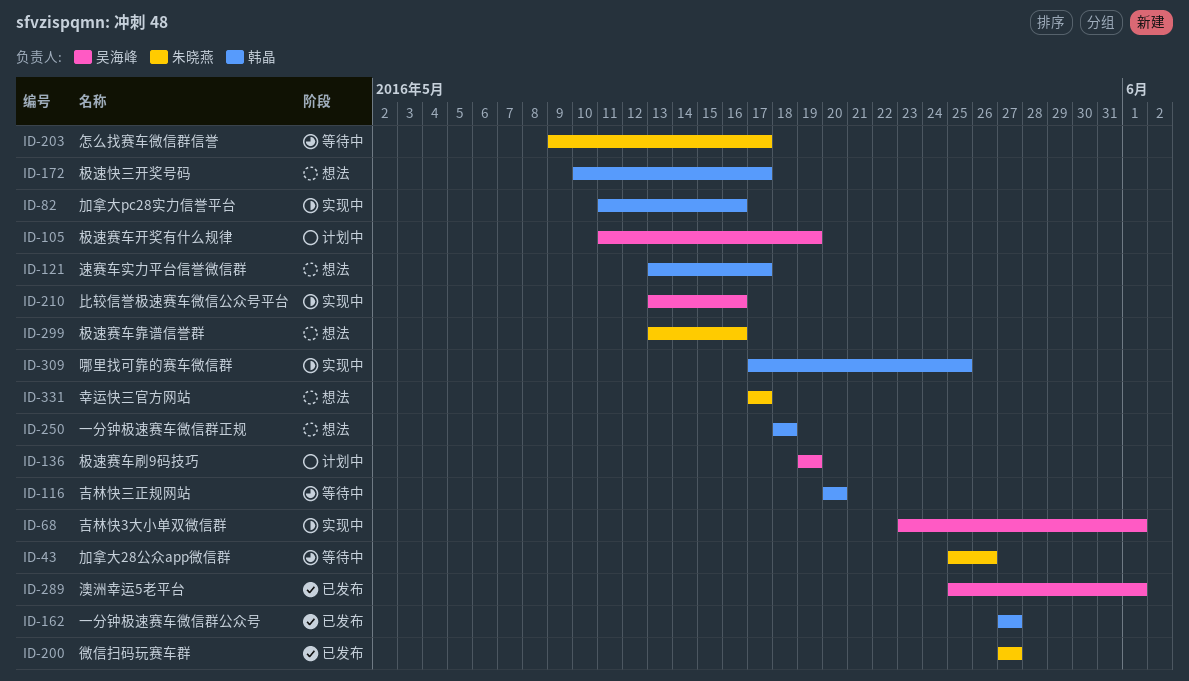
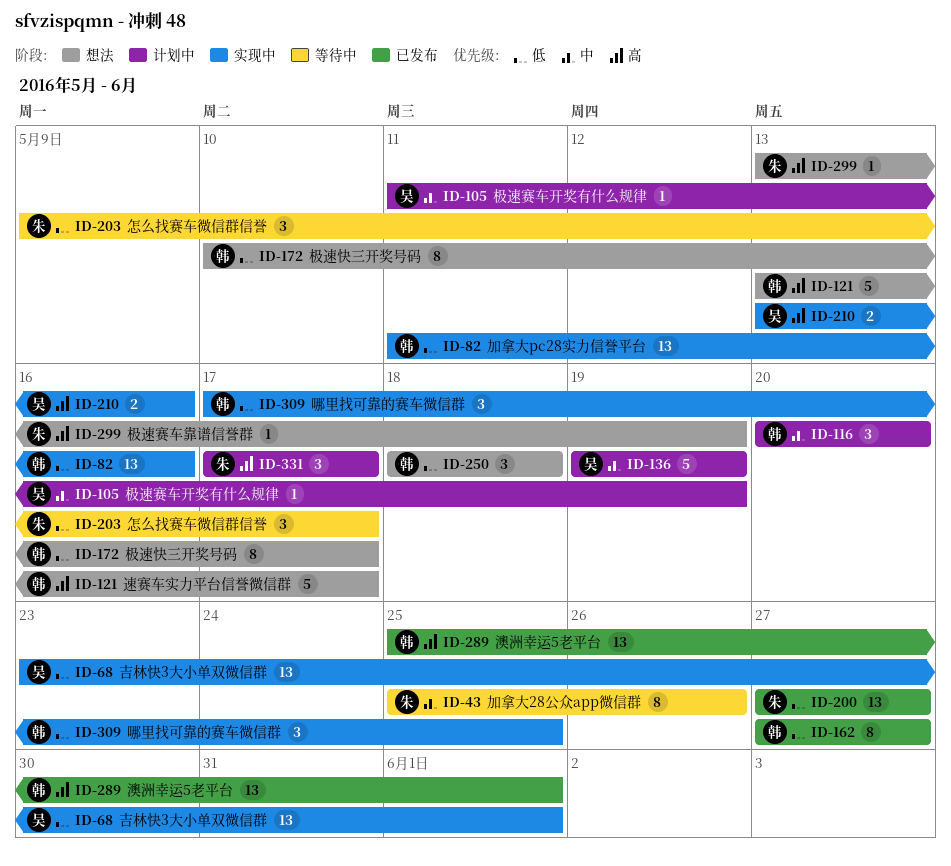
ID-116, status: 等待中 -> 计划中
ID-289, owner: 吴海峰 -> 韩晶
ID-299, due: May 16 -> May 19
ID-331, status: 想法 -> 计划中

